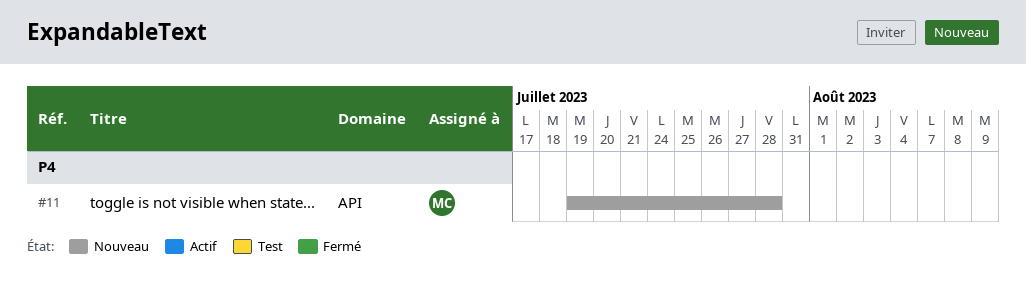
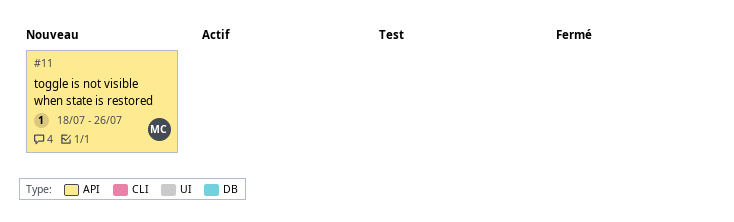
#11, start: Jul 19 -> Jul 18
#11, due: Jul 28 -> Jul 26

